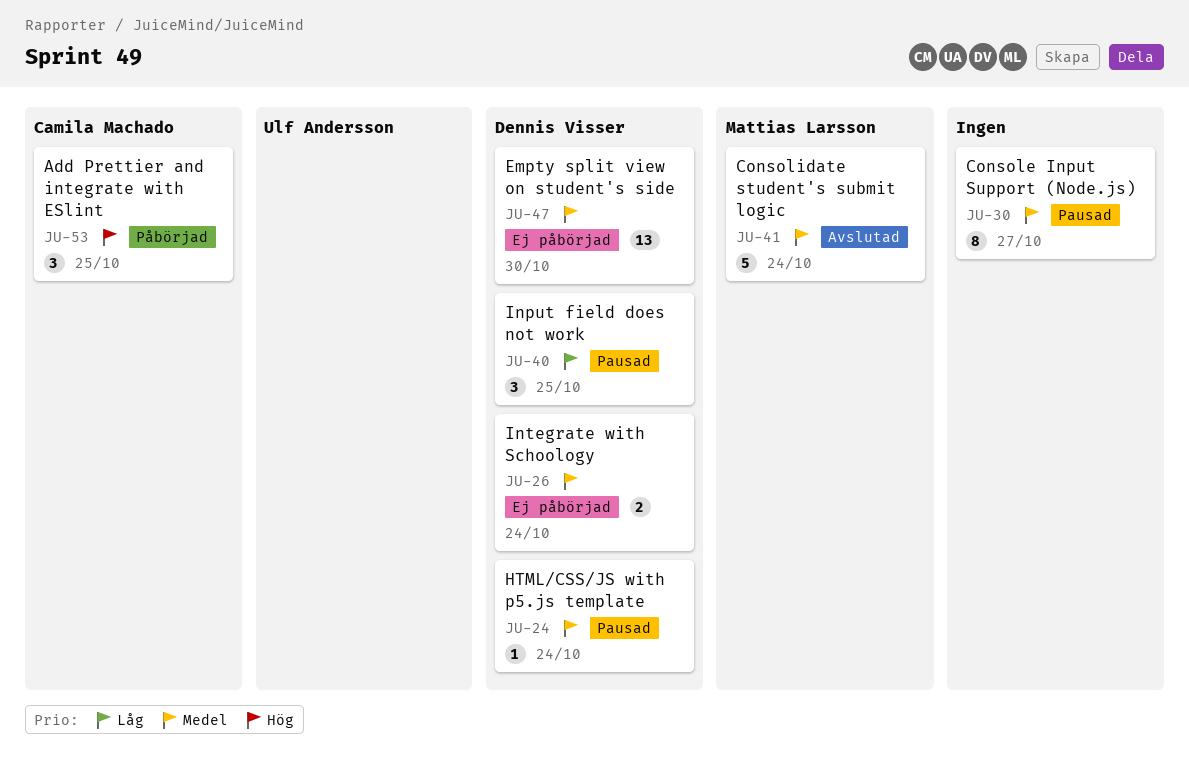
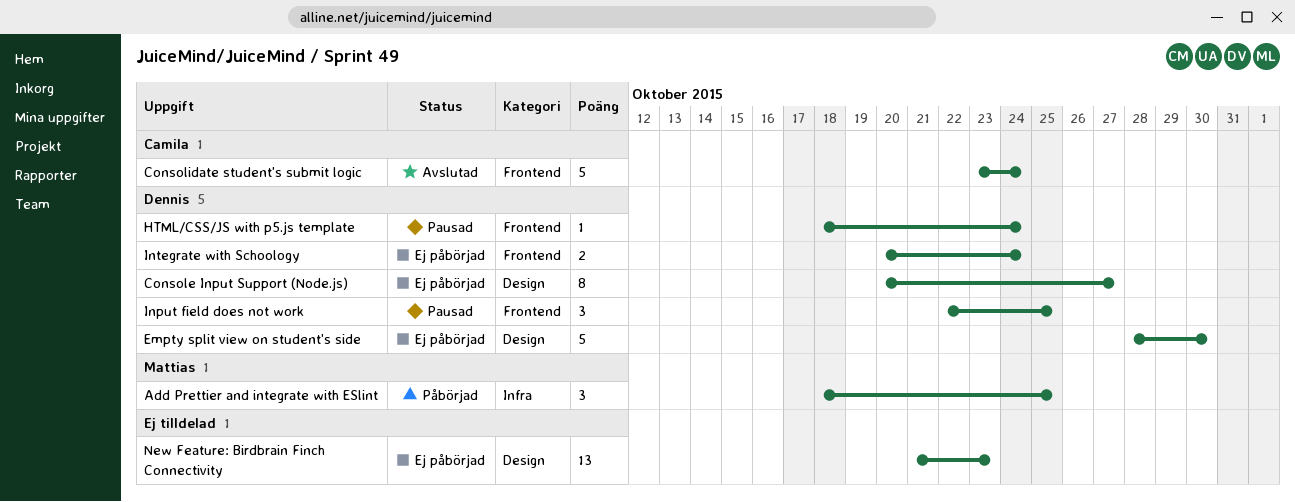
Add Prettier and integrate with ESlint, owner: Camila Machado -> Mattias Larsson
Console Input Support (Node.js), status: Pausad -> Ej påbörjad
Console Input Support (Node.js), owner: none -> Dennis Visser
Consolidate student's submit logic, owner: Mattias Larsson -> Camila Machado
Empty split view on student's side, estimate: 13 -> 5
New Feature: Birdbrain Finch Connectivity: none -> present

